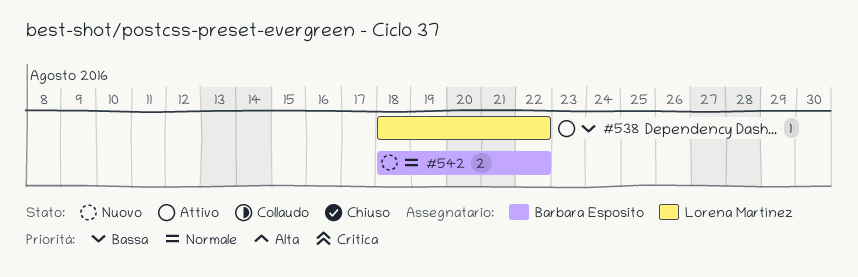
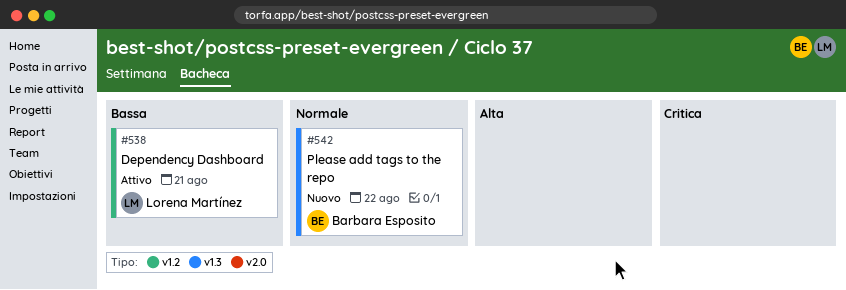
#538, due: Aug 22 -> Aug 21

